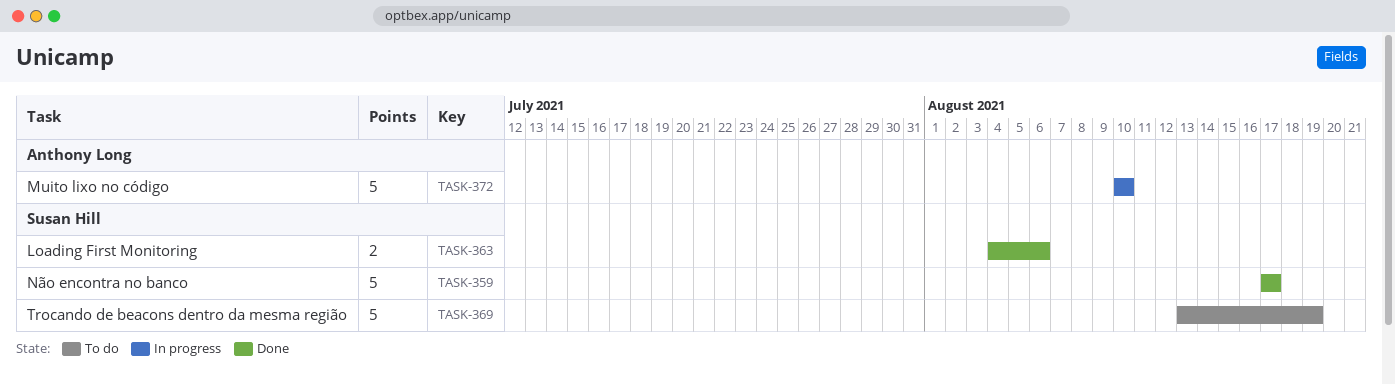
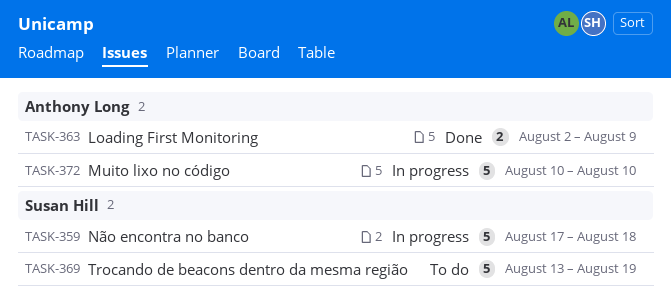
TASK-359, status: Done -> In progress
TASK-359, due: Aug 17 -> Aug 18
TASK-363, owner: Susan Hill -> Anthony Long
TASK-363, start: Aug 4 -> Aug 2
TASK-363, due: Aug 6 -> Aug 9

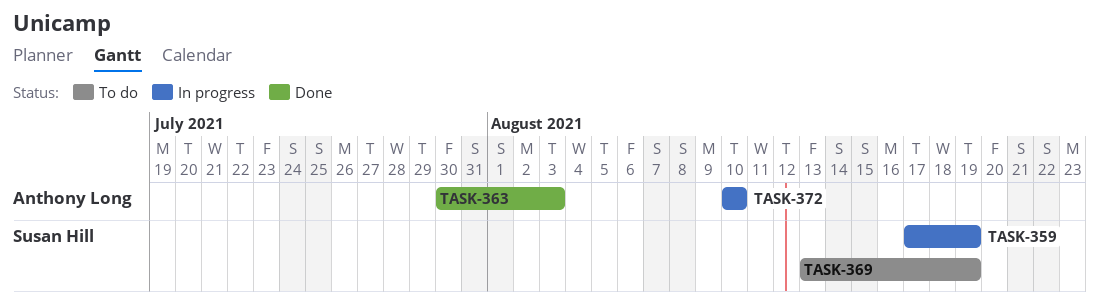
TASK-359, due: Aug 18 -> Aug 19
TASK-363, start: Aug 2 -> Jul 30
TASK-363, due: Aug 9 -> Aug 3

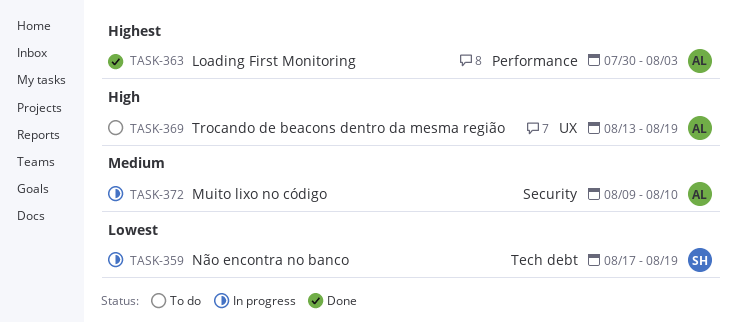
TASK-369, owner: Susan Hill -> Anthony Long
TASK-372, start: Aug 10 -> Aug 9

